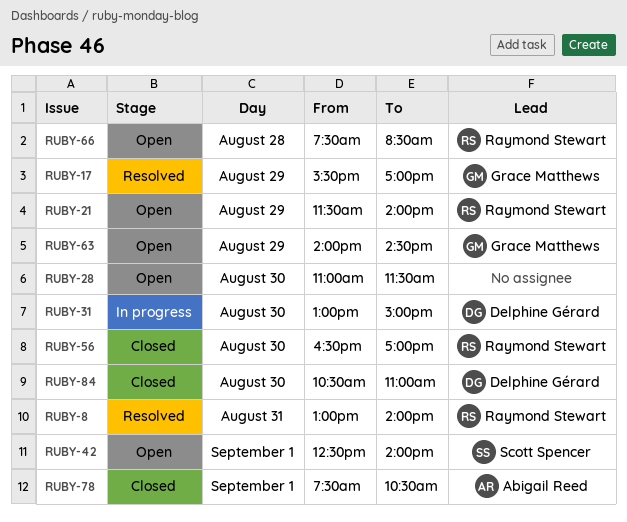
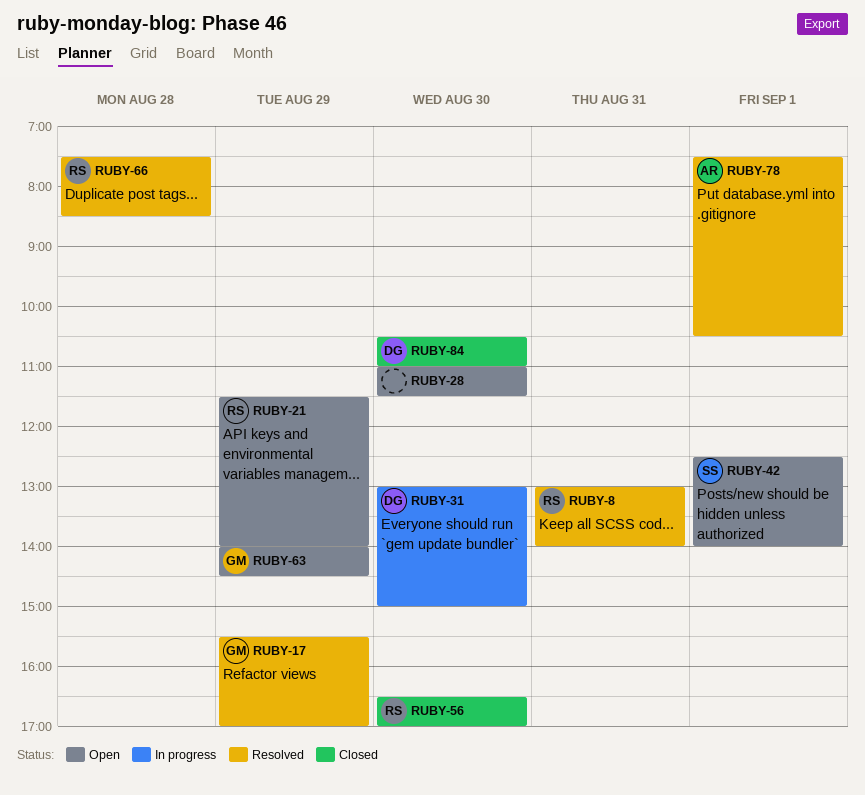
RUBY-66, status: Open -> Resolved
RUBY-78, status: Closed -> Resolved

